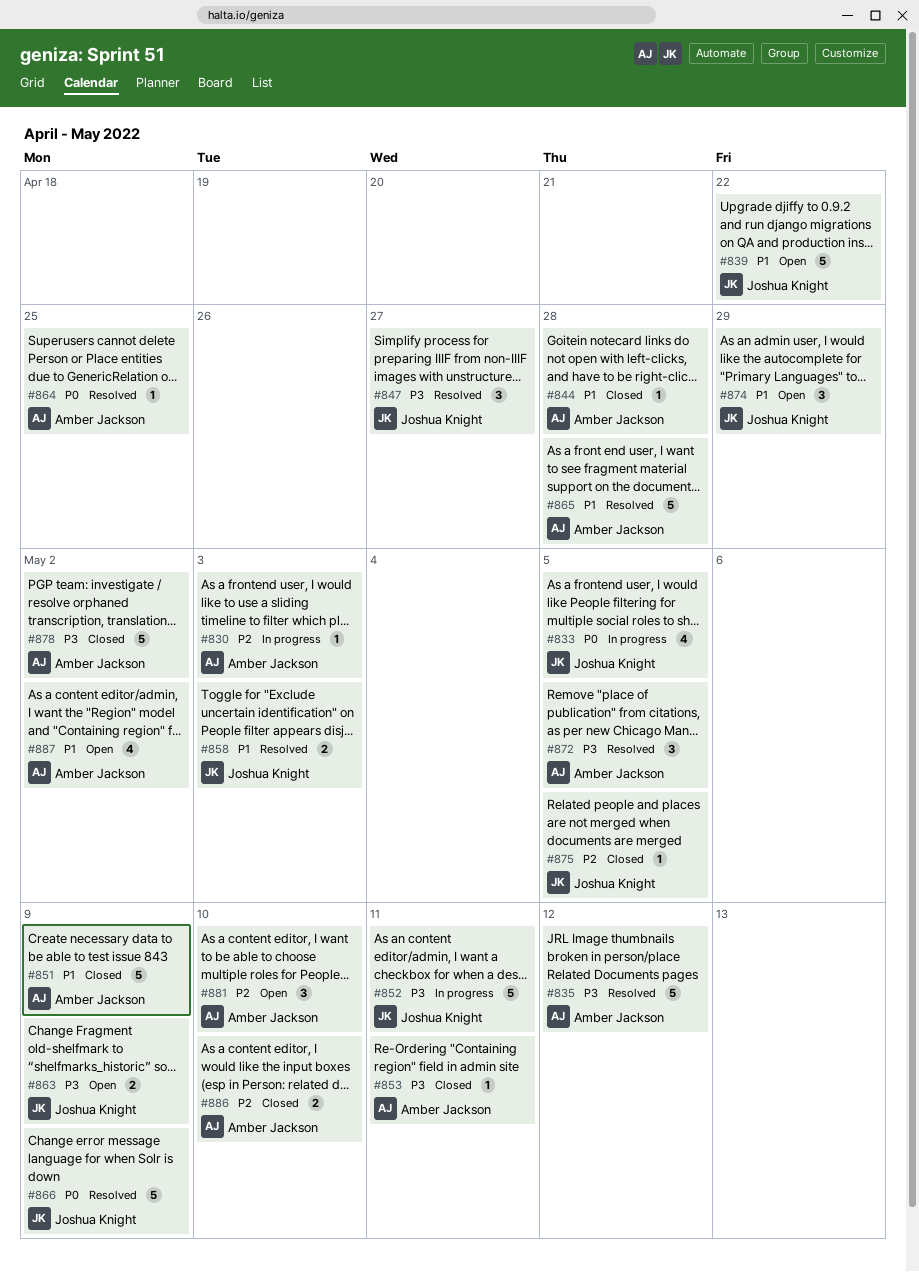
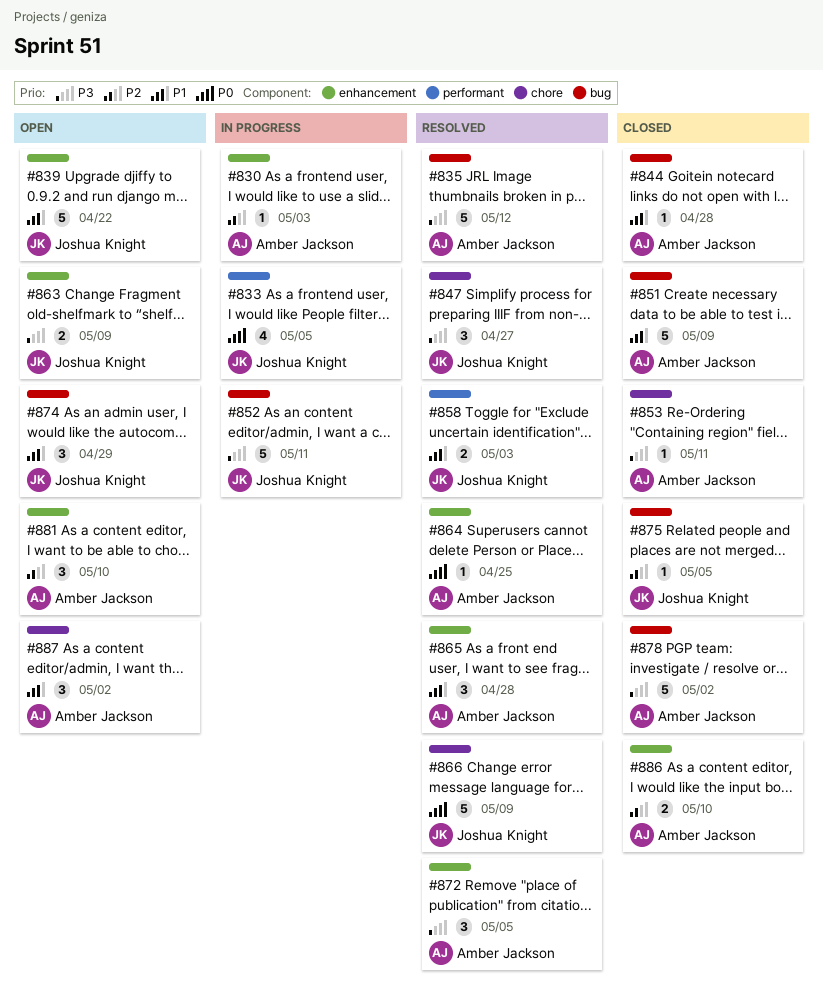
#865, estimate: 5 -> 3
#887, estimate: 4 -> 3

